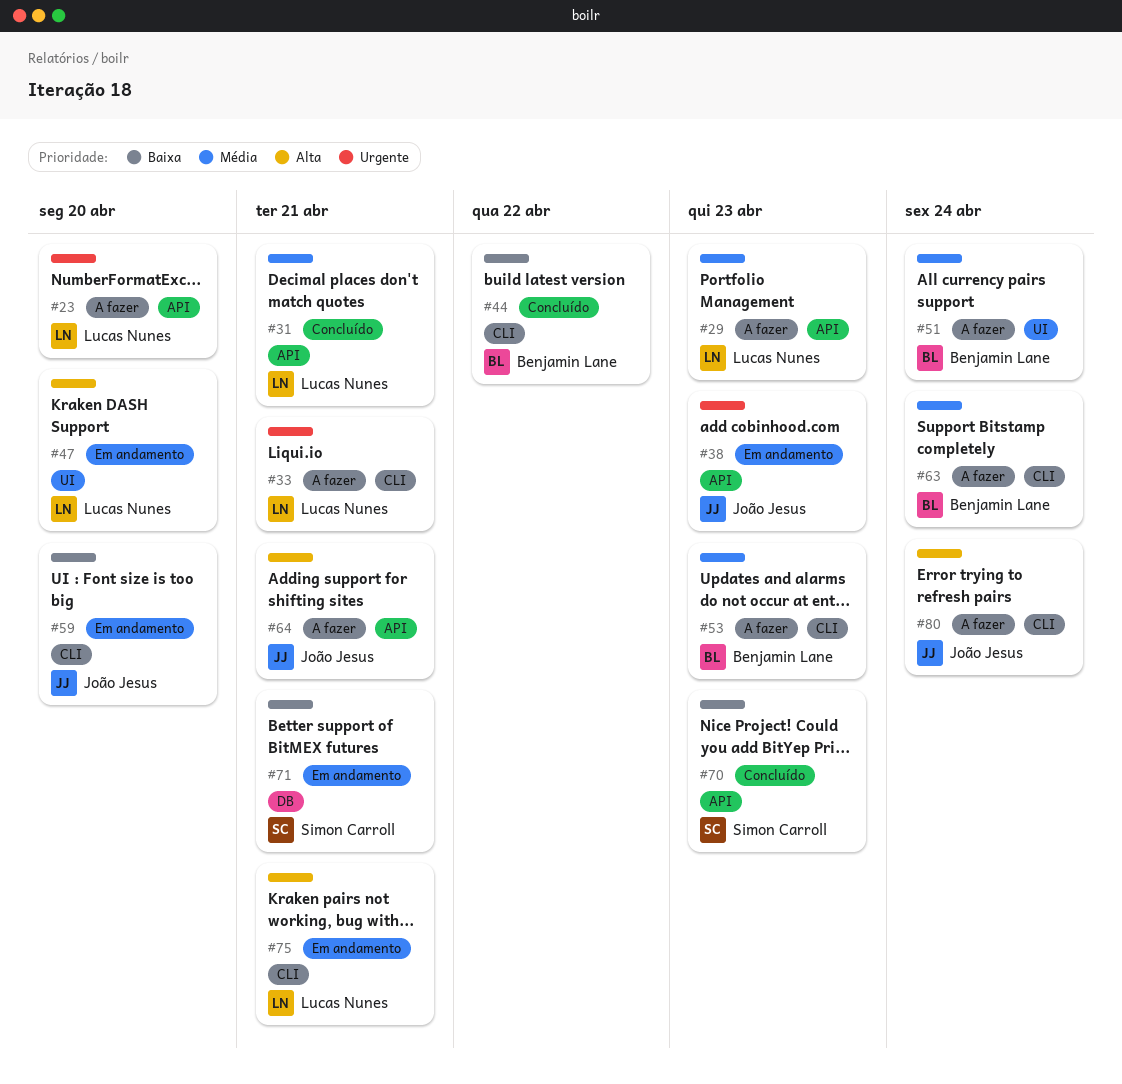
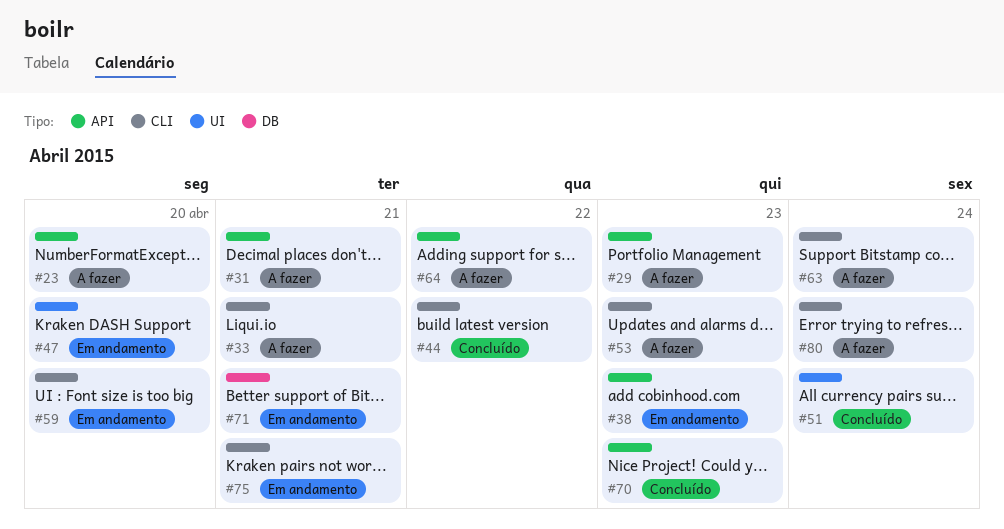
#31, status: Concluído -> A fazer
#51, status: A fazer -> Concluído
#64, due: Apr 21 -> Apr 22

